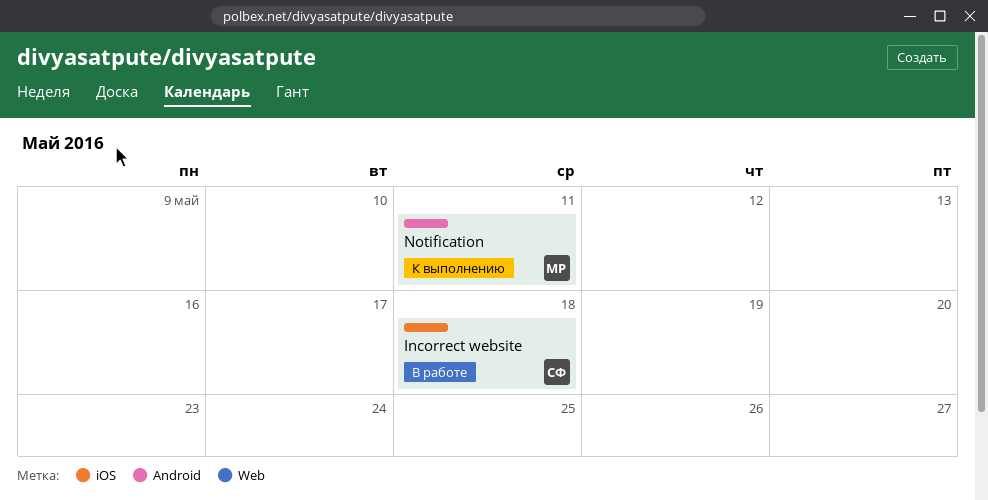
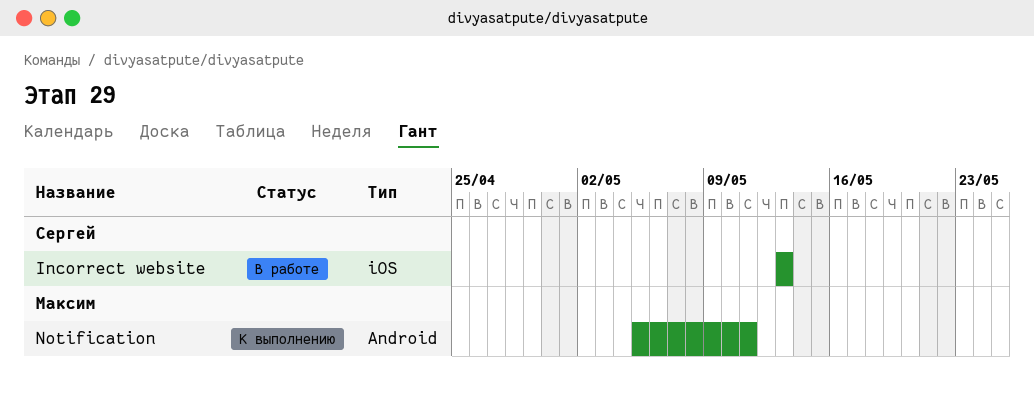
Incorrect website, due: May 18 -> May 13

